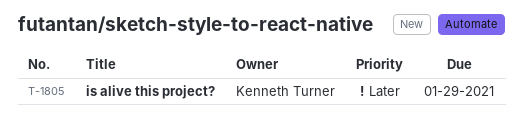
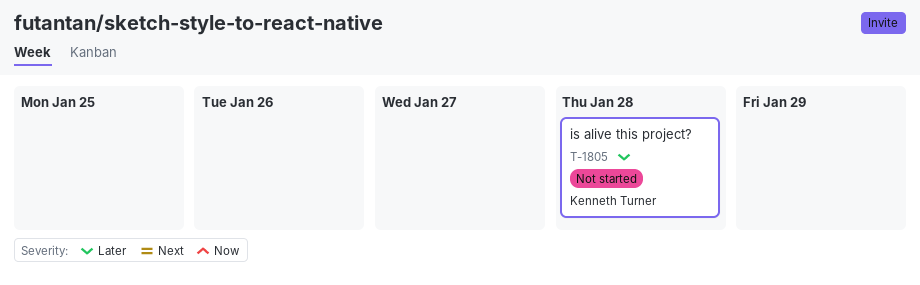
T-1805, due: Jan 29 -> Jan 28

